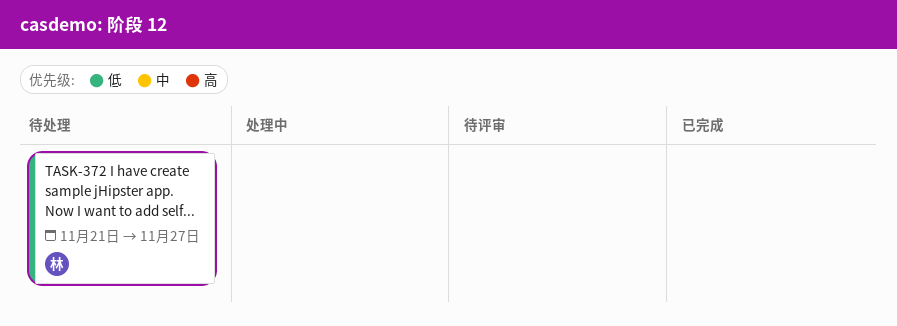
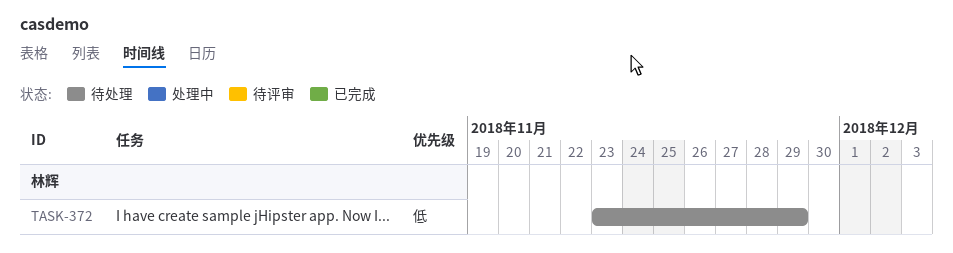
TASK-372, start: Nov 21 -> Nov 23
TASK-372, due: Nov 27 -> Nov 29

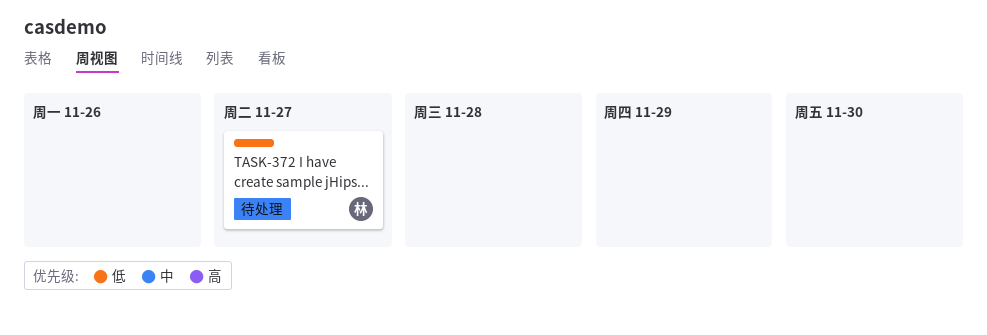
TASK-372, due: Nov 29 -> Nov 27

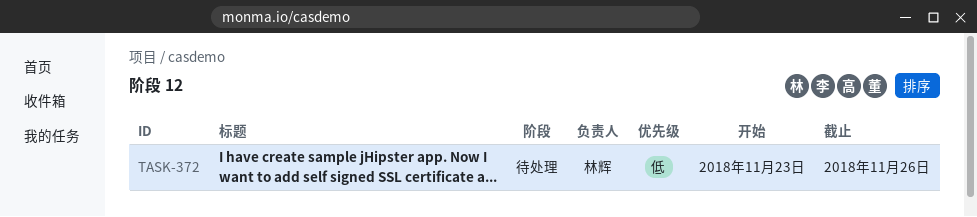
TASK-372, due: Nov 27 -> Nov 26

